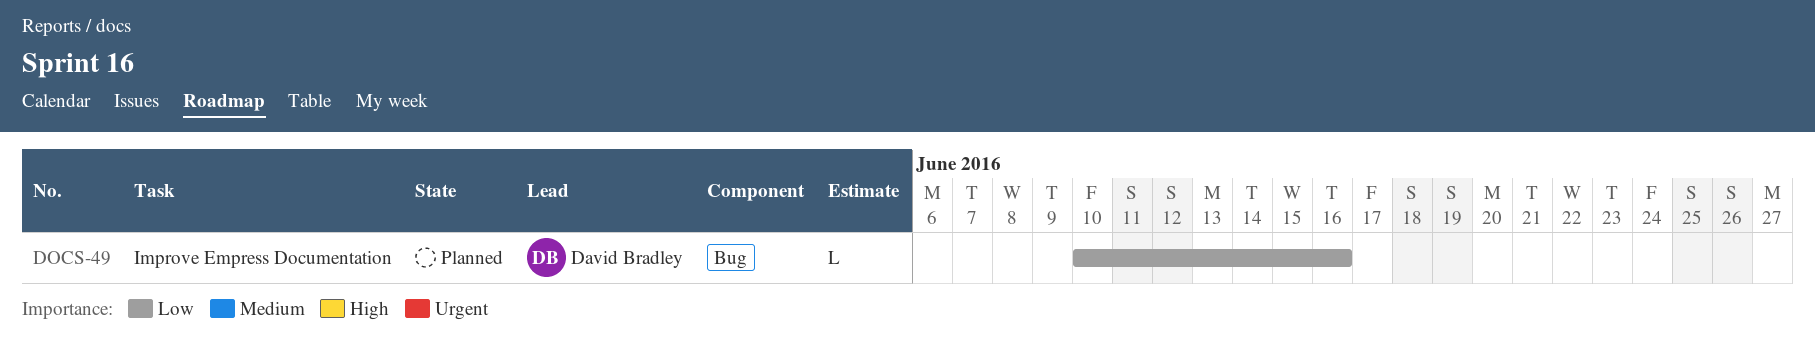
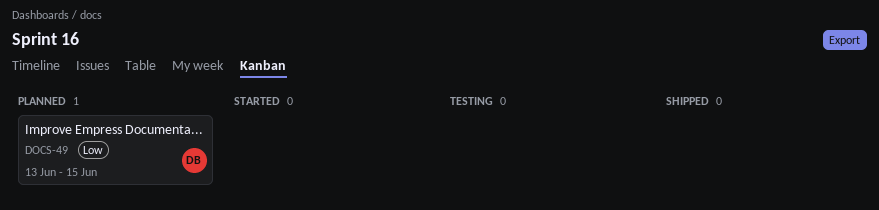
DOCS-49, start: Jun 10 -> Jun 13
DOCS-49, due: Jun 16 -> Jun 15

